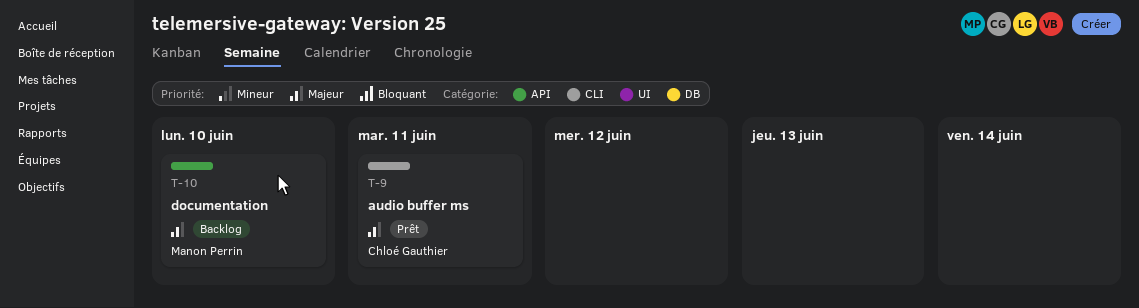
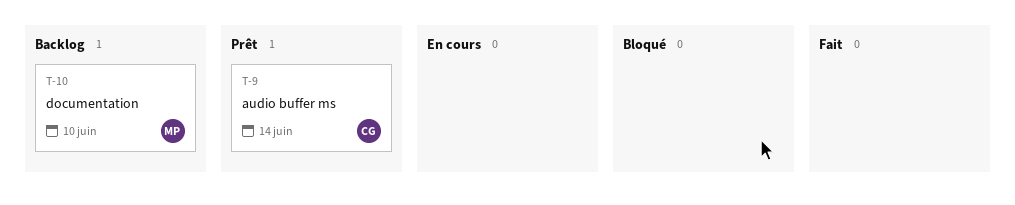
T-9, due: Jun 11 -> Jun 14

